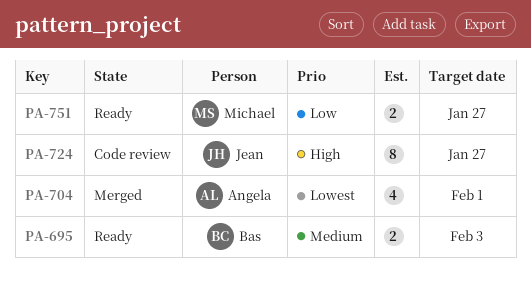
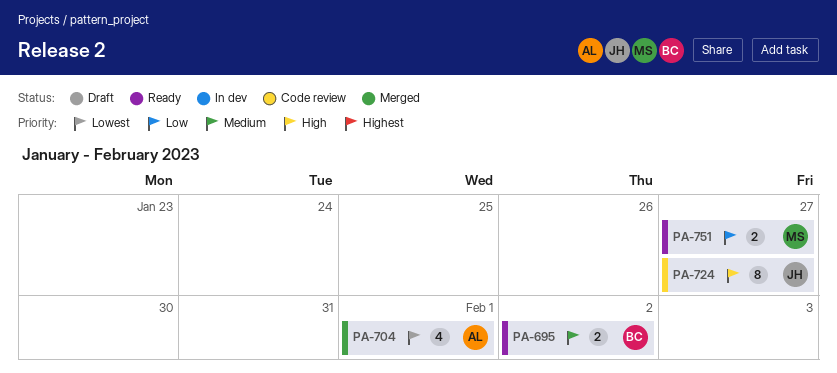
PA-695, due: Feb 3 -> Feb 2

